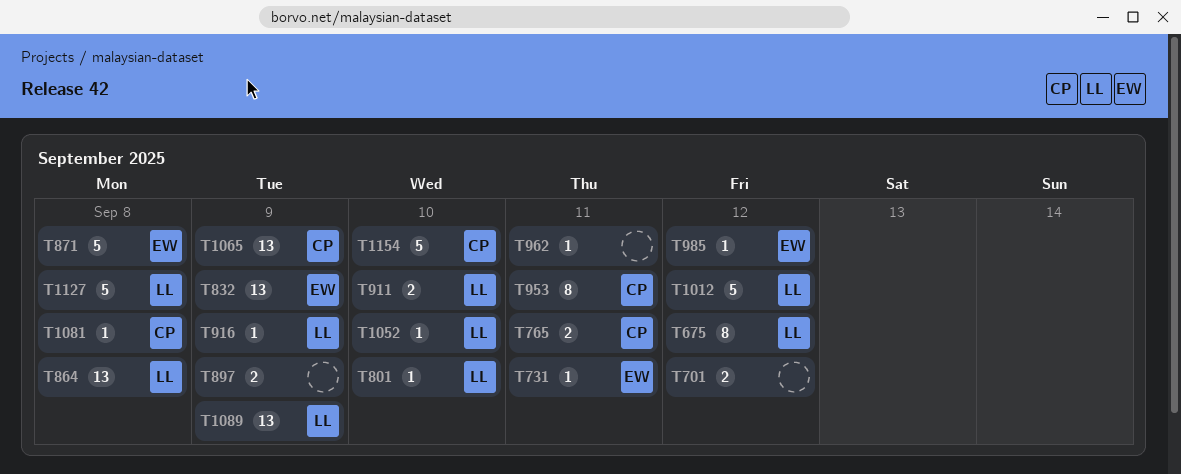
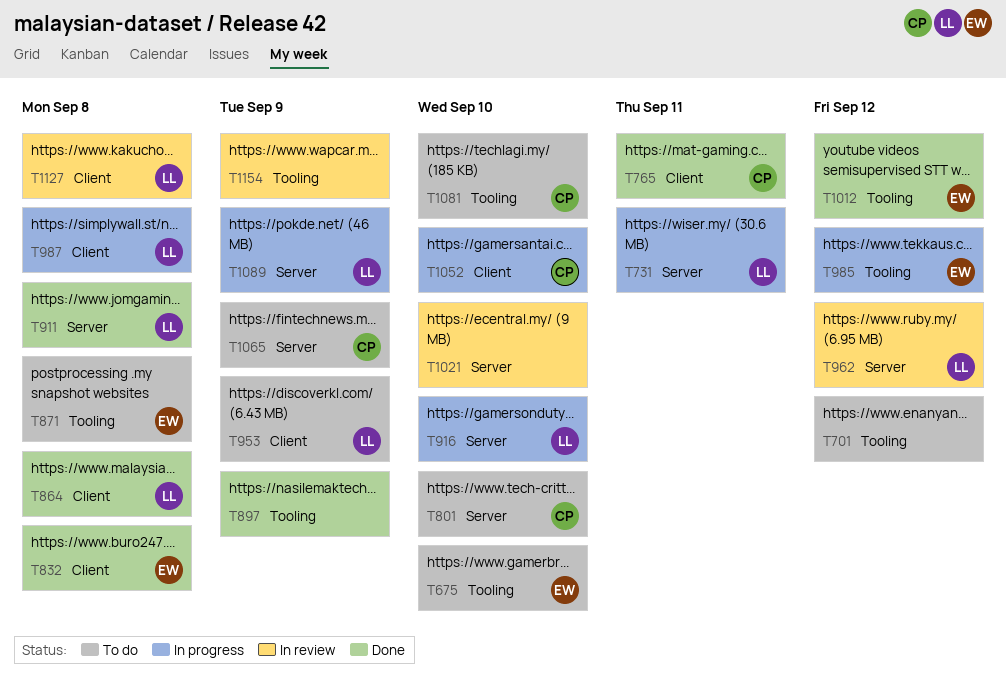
T675, owner: LL -> EW
T675, due: Sep 12 -> Sep 10
T731, owner: EW -> LL
T801, owner: LL -> CP
T832, due: Sep 9 -> Sep 8
T911, due: Sep 10 -> Sep 8
T916, due: Sep 9 -> Sep 10
T953, owner: CP -> LL
T953, due: Sep 11 -> Sep 9
T962, owner: none -> LL
T962, due: Sep 11 -> Sep 12
T987: none -> present
T1012, owner: LL -> EW
T1021: none -> present
T1052, owner: LL -> CP
T1081, due: Sep 8 -> Sep 10
T1154, owner: CP -> none
T1154, due: Sep 10 -> Sep 9

